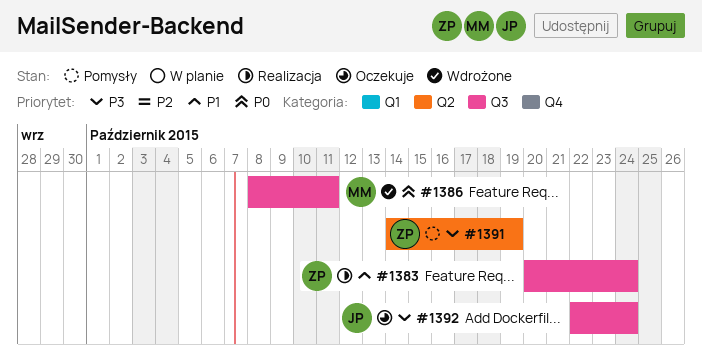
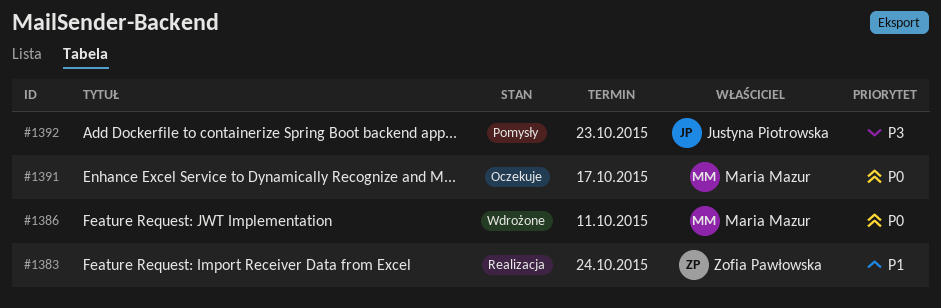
#1391, status: Pomysły -> Oczekuje
#1391, owner: Zofia Pawłowska -> Maria Mazur
#1391, priority: P3 -> P0
#1391, due: Oct 19 -> Oct 17
#1392, status: Oczekuje -> Pomysły
#1392, due: Oct 24 -> Oct 23

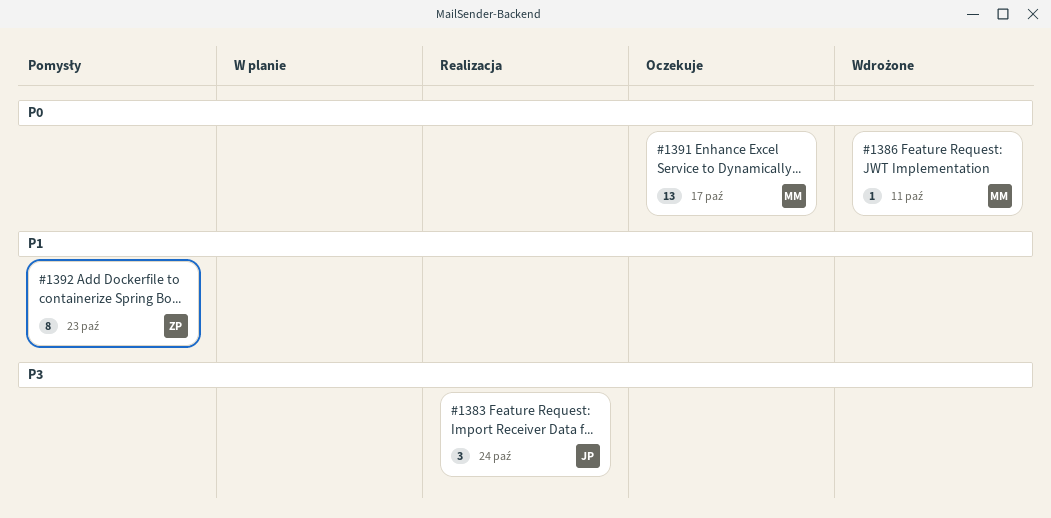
#1383, owner: Zofia Pawłowska -> Justyna Piotrowska
#1383, priority: P1 -> P3
#1392, owner: Justyna Piotrowska -> Zofia Pawłowska
#1392, priority: P3 -> P1

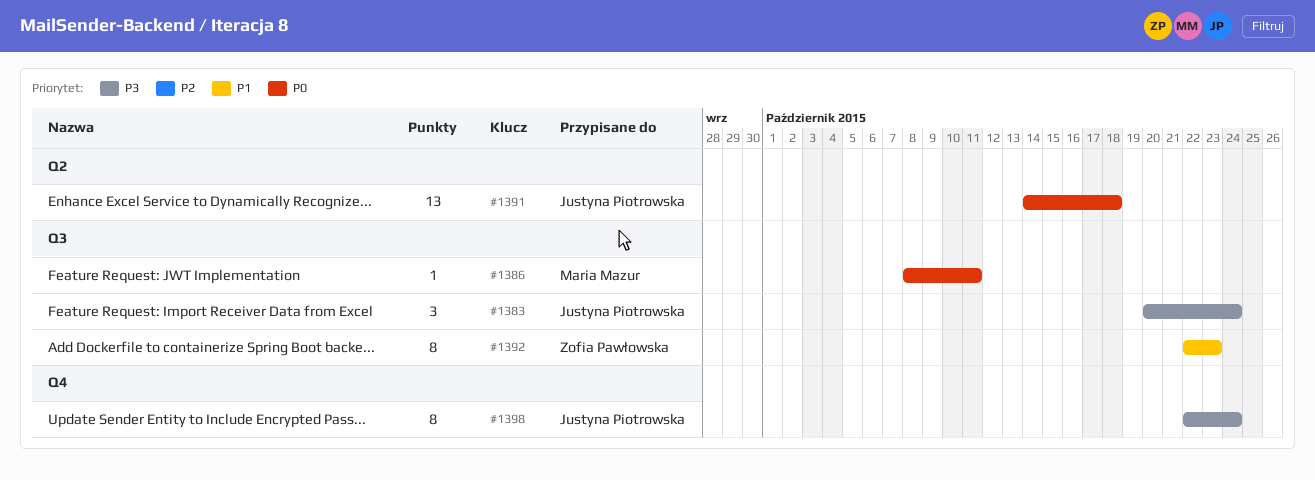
#1391, owner: Maria Mazur -> Justyna Piotrowska
#1391, due: Oct 17 -> Oct 18
#1398: none -> present

